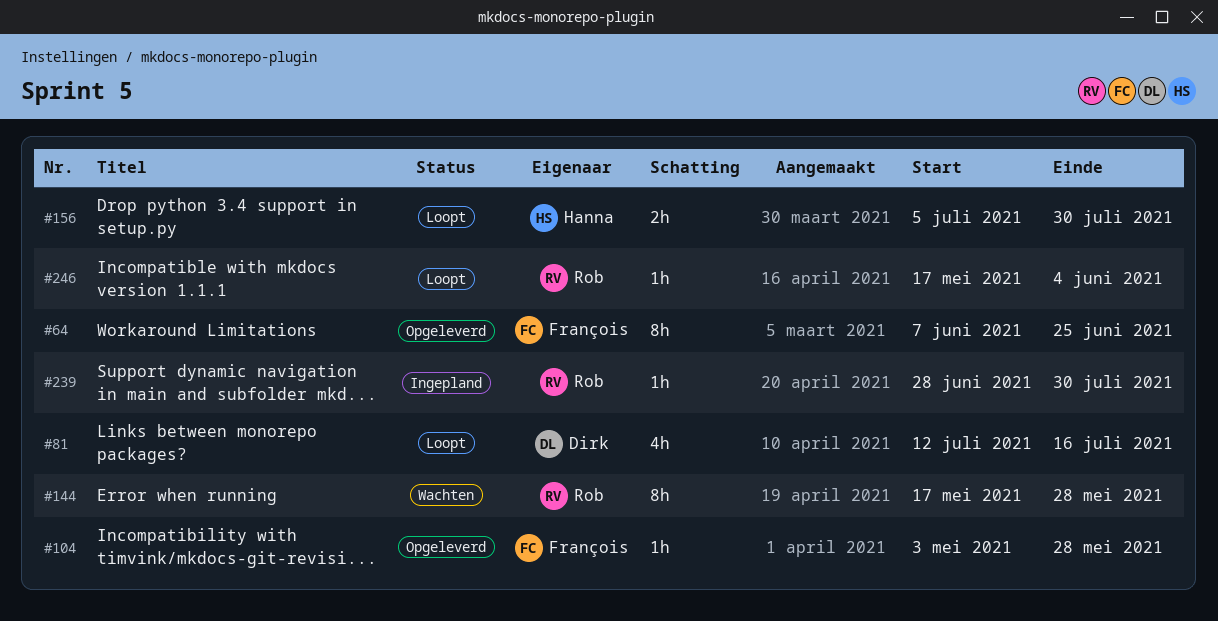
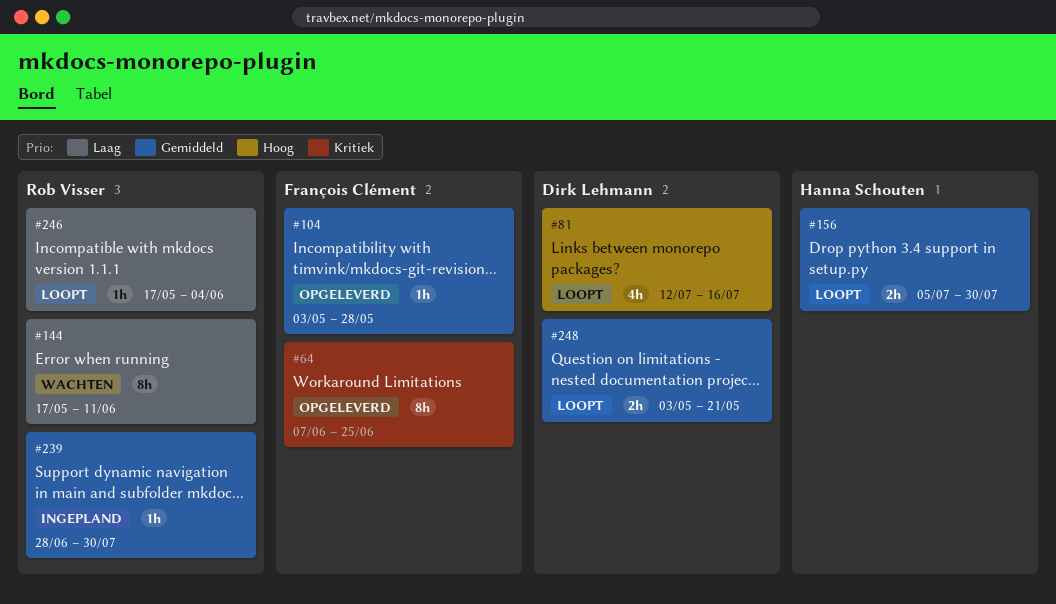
#144, due: May 28 -> Jun 11
#248: none -> present

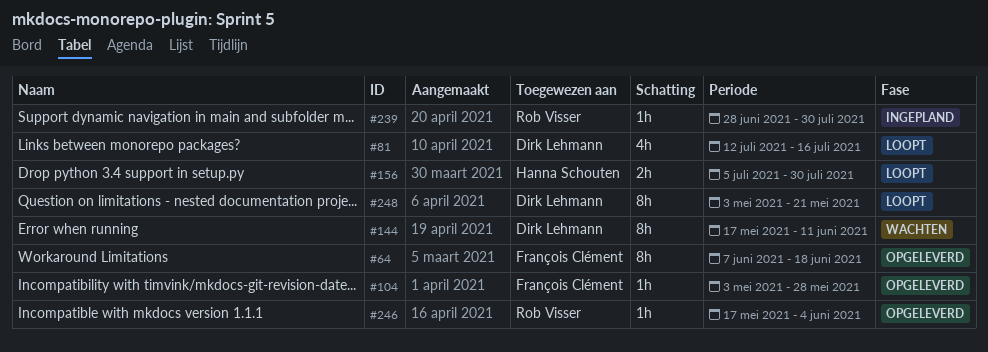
#64, due: Jun 25 -> Jun 18
#144, owner: Rob Visser -> Dirk Lehmann
#246, status: Loopt -> Opgeleverd
#248, estimate: 2h -> 8h

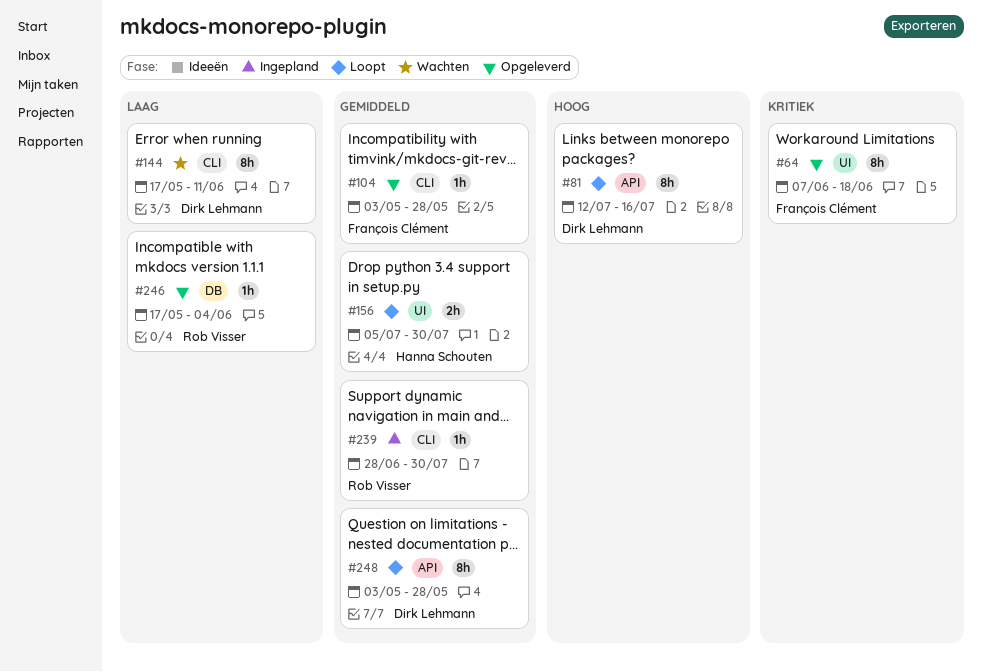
#81, estimate: 4h -> 8h
#248, due: May 21 -> May 28

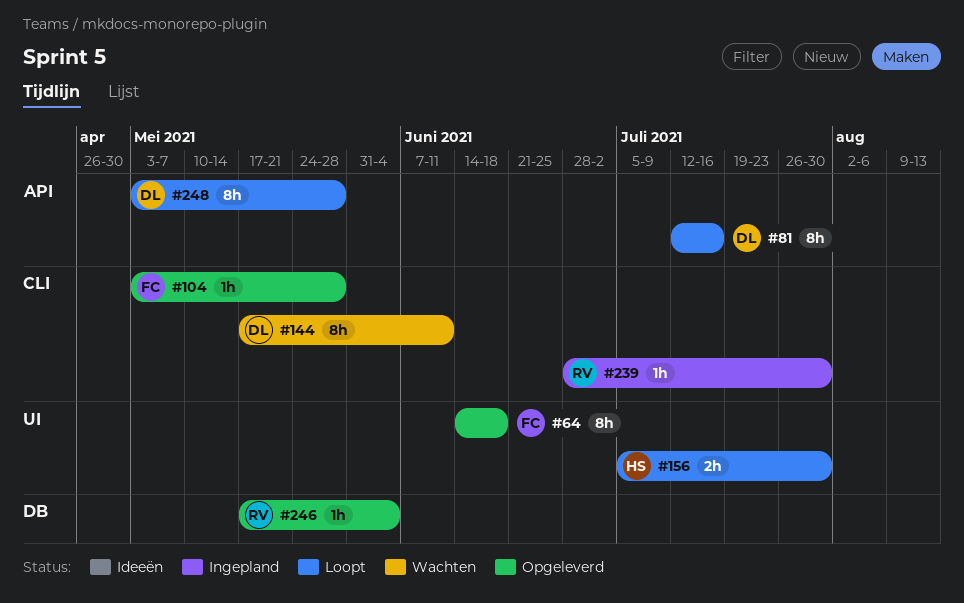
#64, start: Jun 7 -> Jun 14

